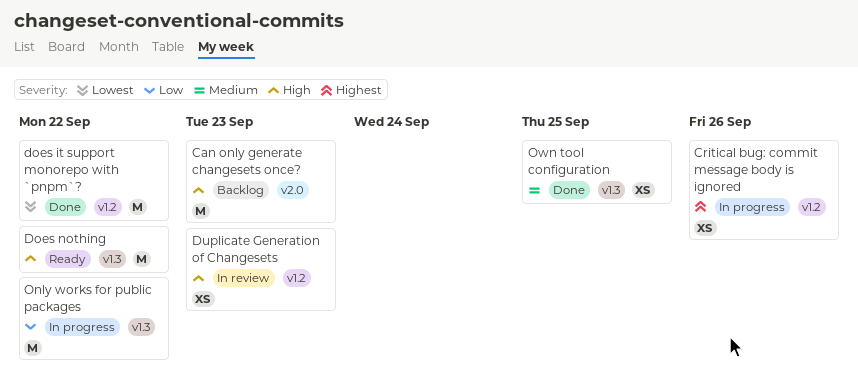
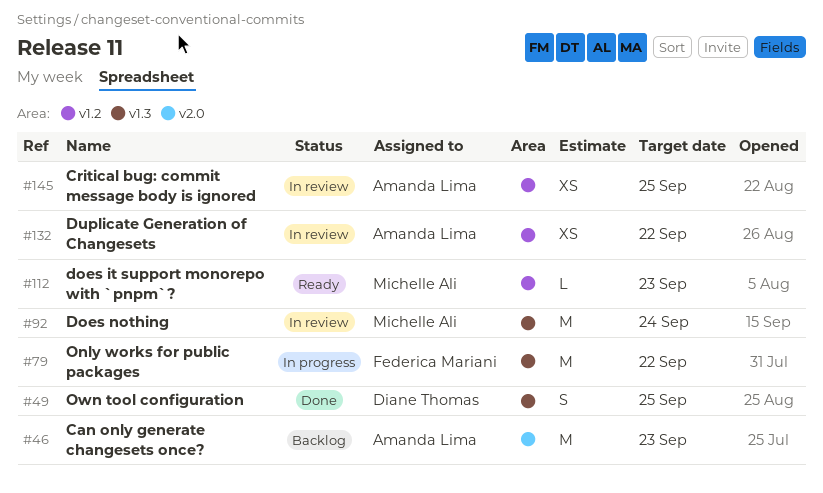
Critical bug: commit message body is ignored, status: In progress -> In review
Critical bug: commit message body is ignored, due: Sep 26 -> Sep 25
does it support monorepo with `pnpm`?, status: Done -> Ready
does it support monorepo with `pnpm`?, estimate: M -> L
does it support monorepo with `pnpm`?, due: Sep 22 -> Sep 23
Does nothing, status: Ready -> In review
Does nothing, due: Sep 22 -> Sep 24
Duplicate Generation of Changesets, due: Sep 23 -> Sep 22
Own tool configuration, estimate: XS -> S

